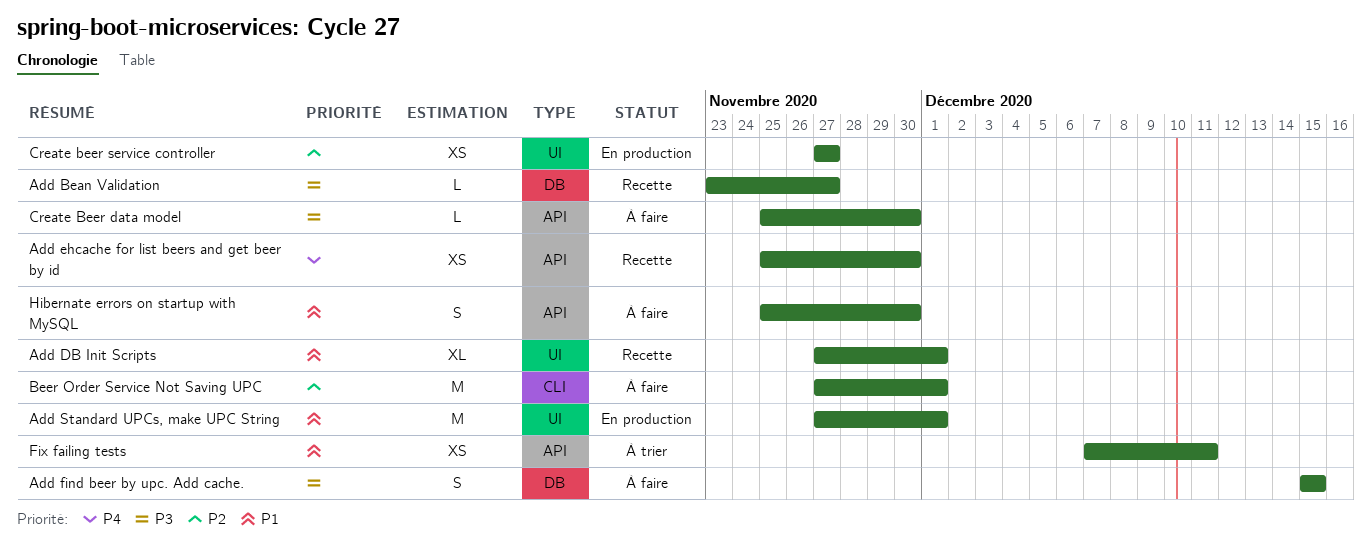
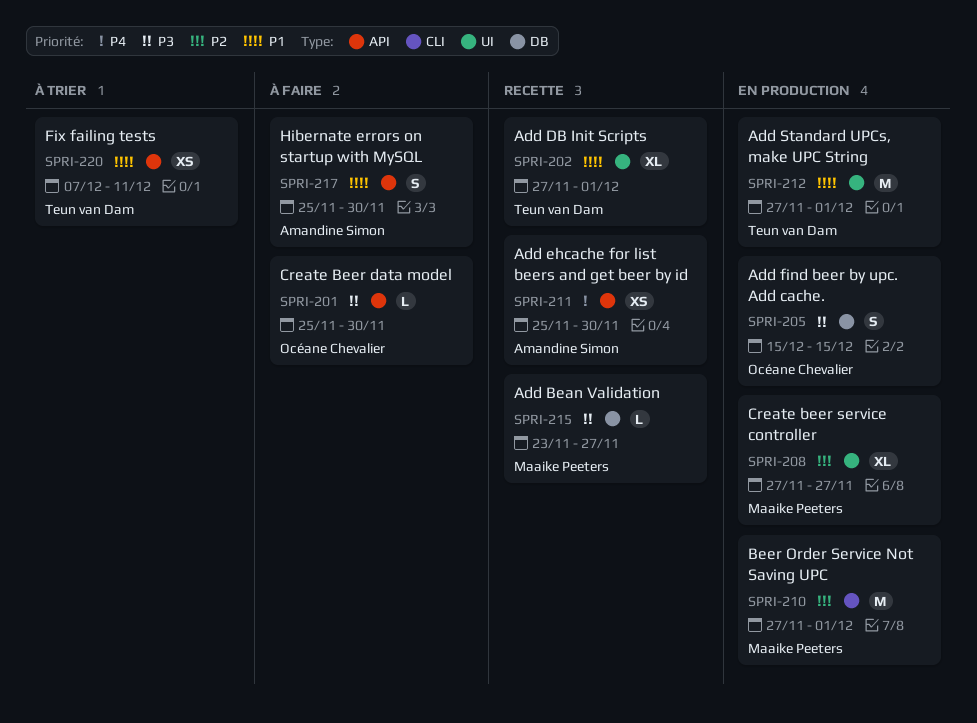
Add find beer by upc. Add cache., status: À faire -> En production
Beer Order Service Not Saving UPC, status: À faire -> En production
Create beer service controller, estimate: XS -> XL

